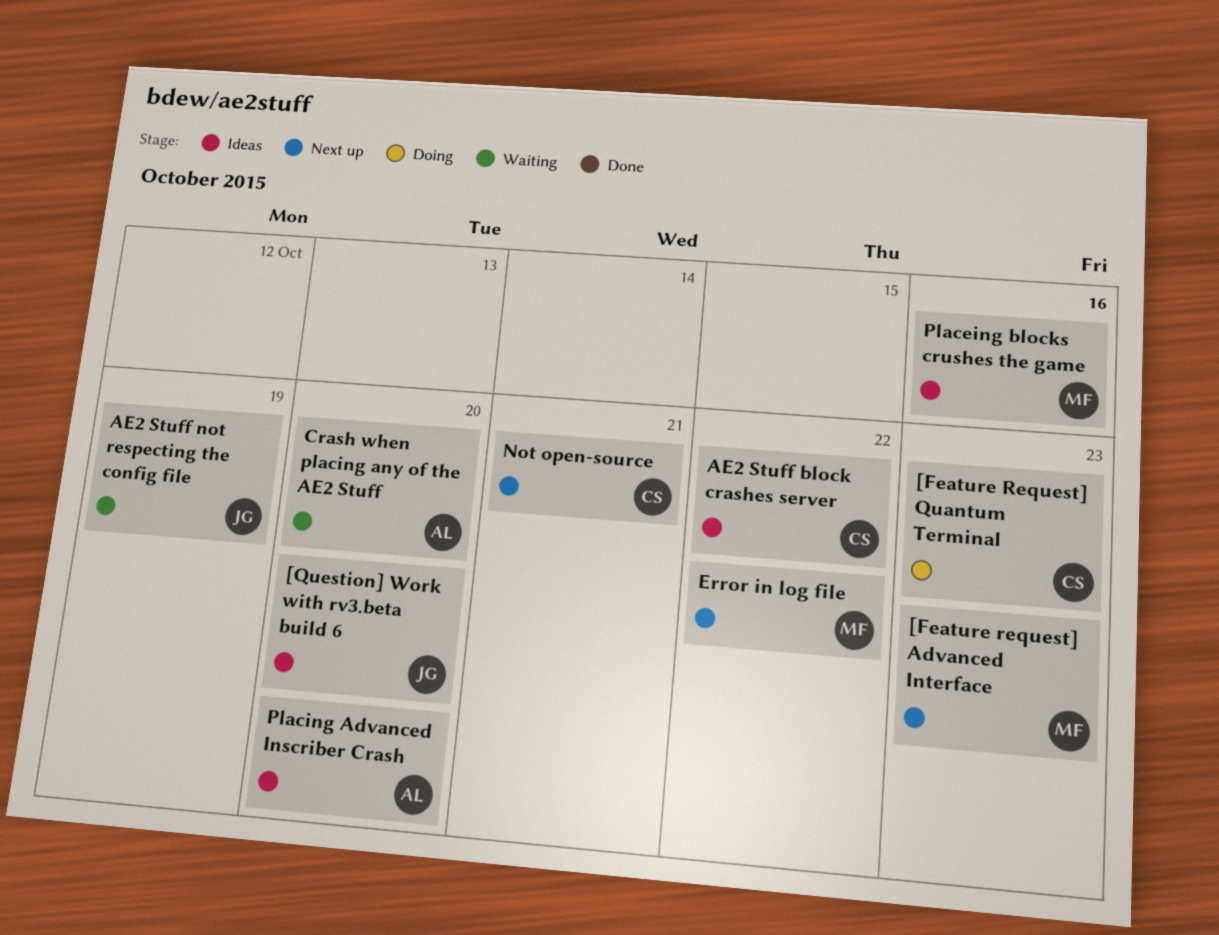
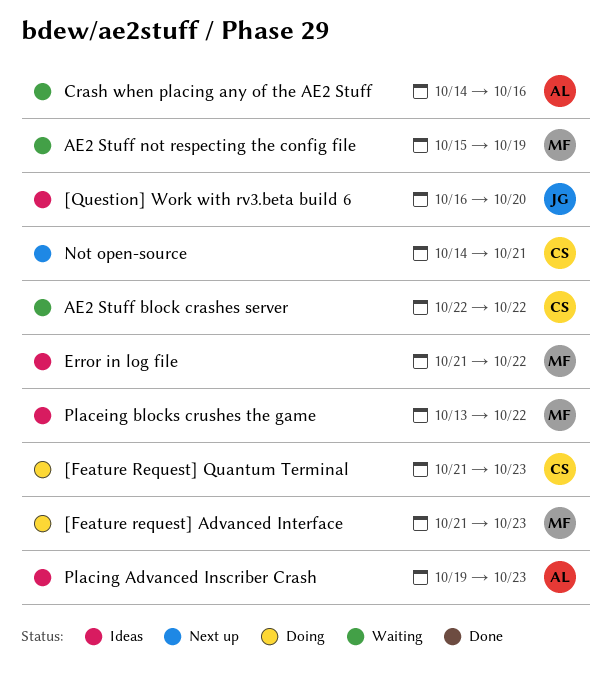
[Feature request] Advanced Interface, status: Next up -> Doing
AE2 Stuff block crashes server, status: Ideas -> Waiting
AE2 Stuff not respecting the config file, owner: JG -> MF
Crash when placing any of the AE2 Stuff, due: Oct 20 -> Oct 16
Error in log file, status: Next up -> Ideas
Placeing blocks crushes the game, due: Oct 16 -> Oct 22
Placing Advanced Inscriber Crash, due: Oct 20 -> Oct 23

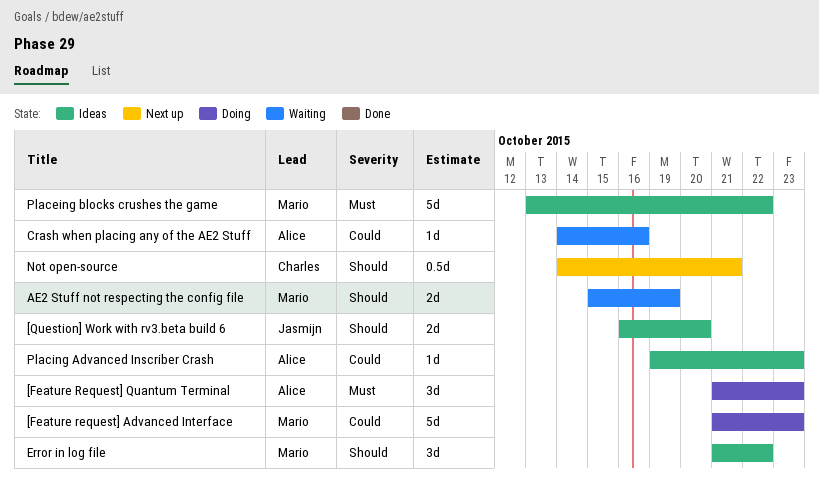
[Feature Request] Quantum Terminal, owner: Charles -> Alice
AE2 Stuff block crashes server: present -> none

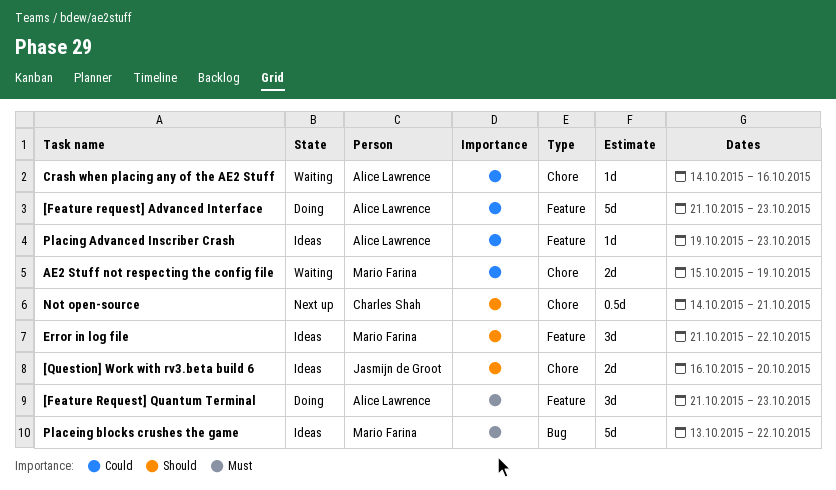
[Feature request] Advanced Interface, owner: Mario Farina -> Alice Lawrence
AE2 Stuff not respecting the config file, priority: Should -> Could

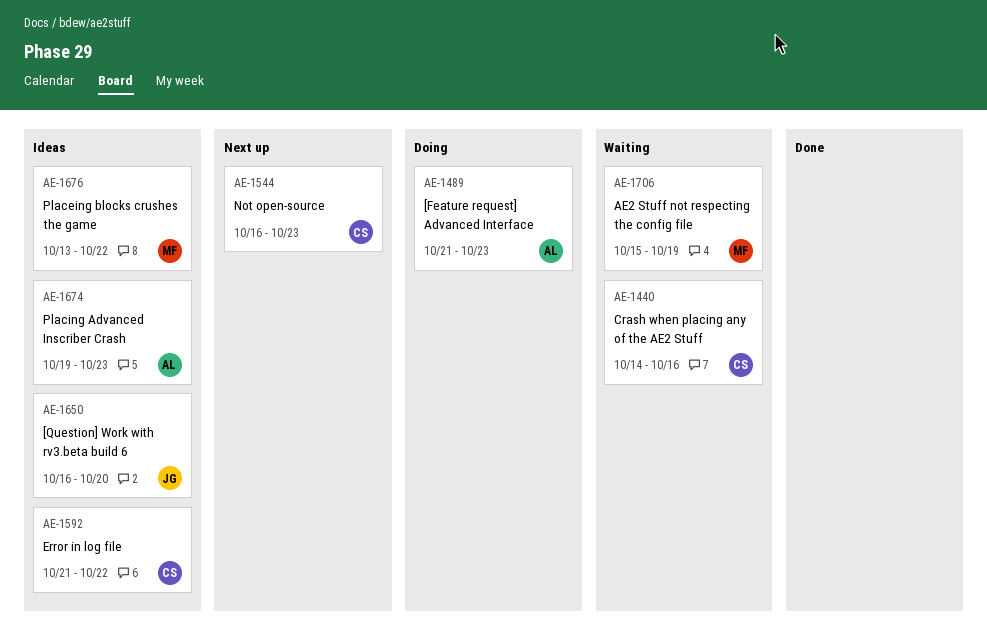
[Feature Request] Quantum Terminal: present -> none
Crash when placing any of the AE2 Stuff, owner: Alice Lawrence -> Charles Shah
Error in log file, owner: Mario Farina -> Charles Shah
Not open-source, start: Oct 14 -> Oct 16
Not open-source, due: Oct 21 -> Oct 23

